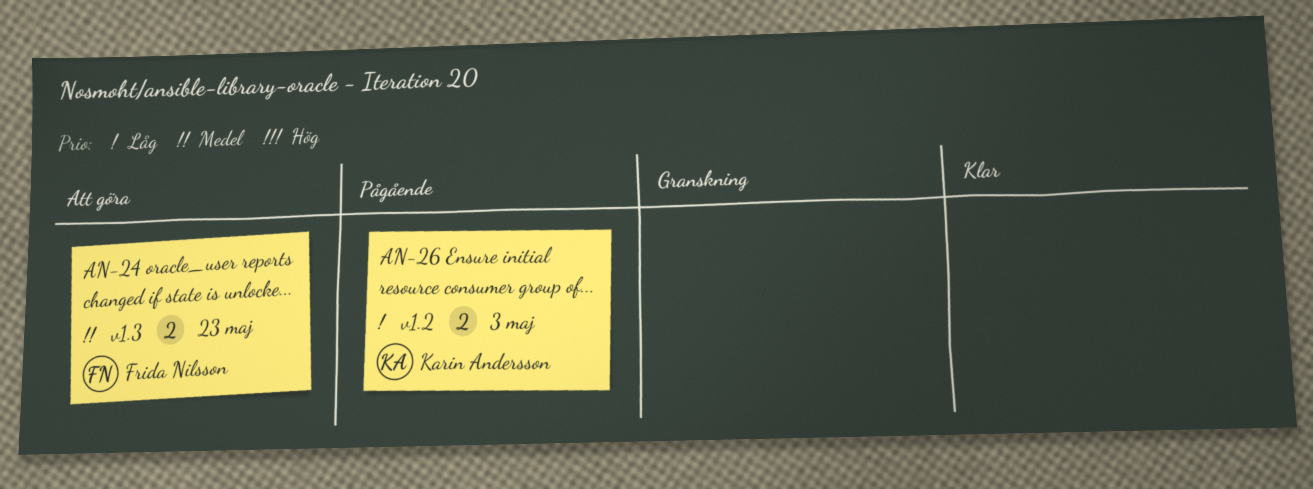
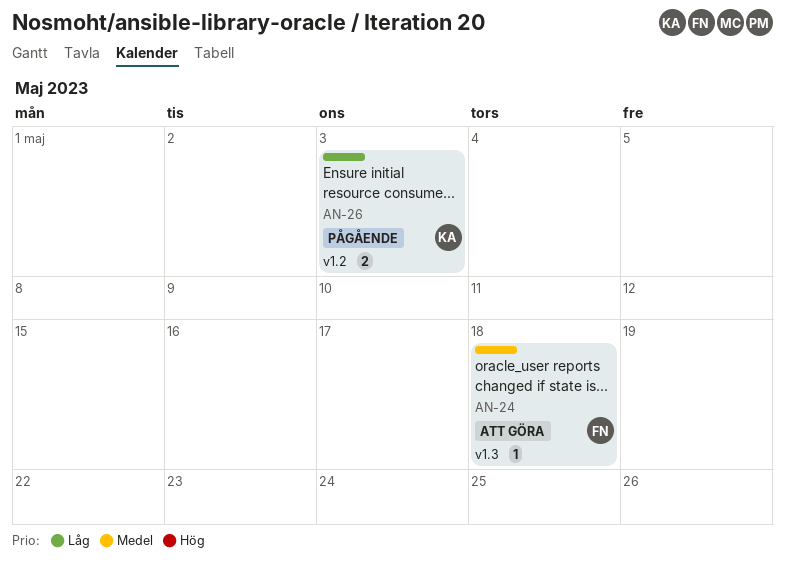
AN-24, estimate: 2 -> 1
AN-24, due: May 23 -> May 18

